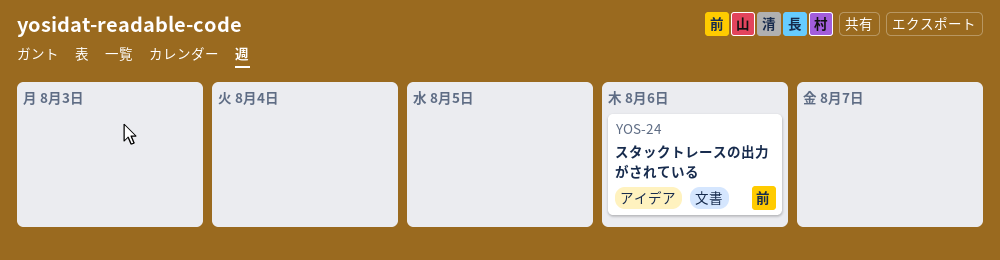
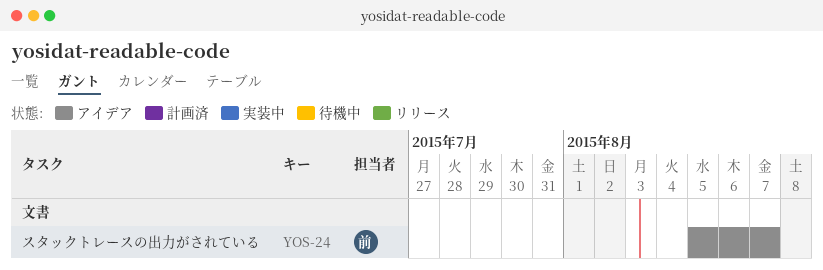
YOS-24, due: Aug 6 -> Aug 7

